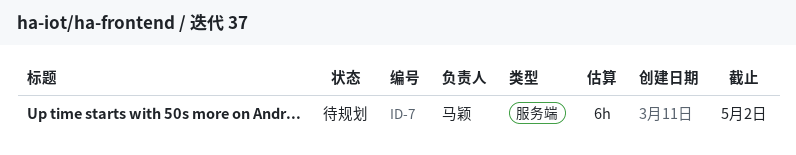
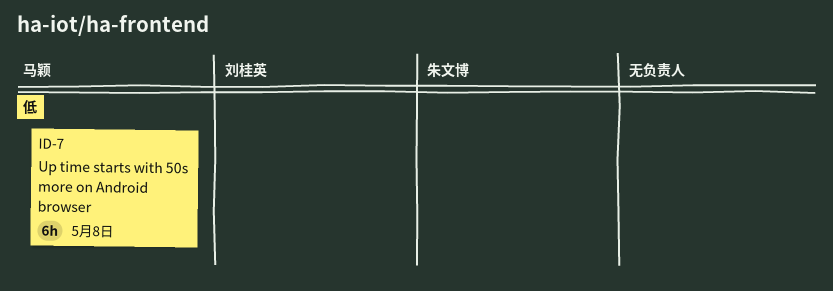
ID-7, due: May 2 -> May 8

